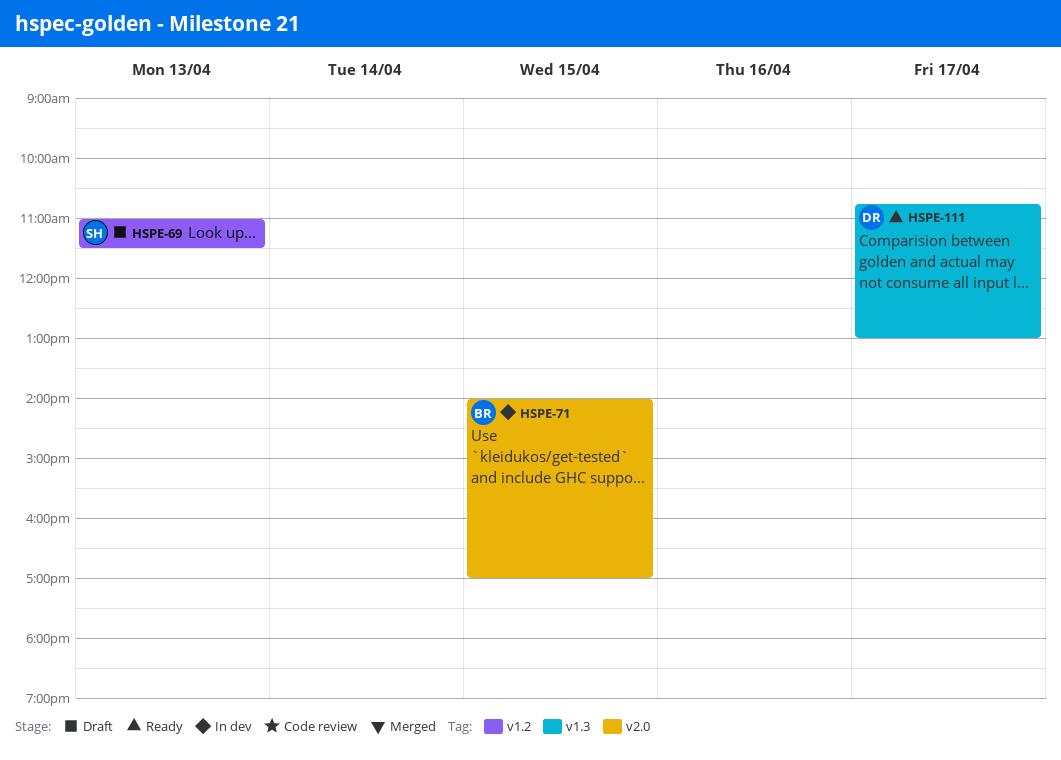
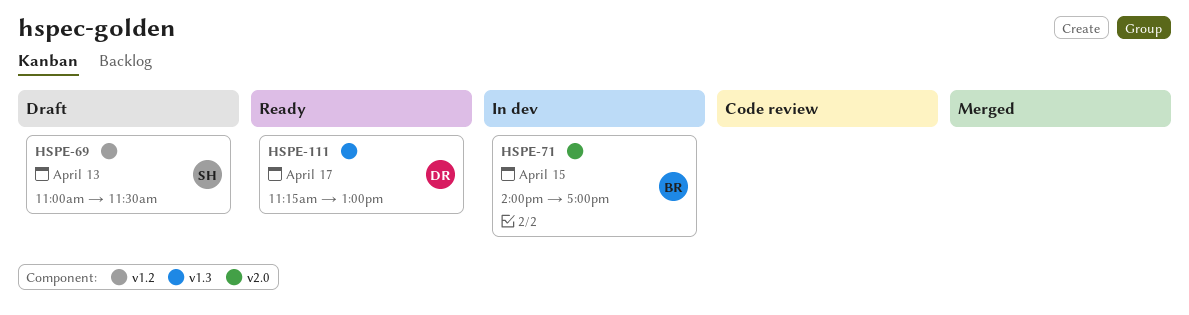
HSPE-111, begins: 10:45 -> 11:15

